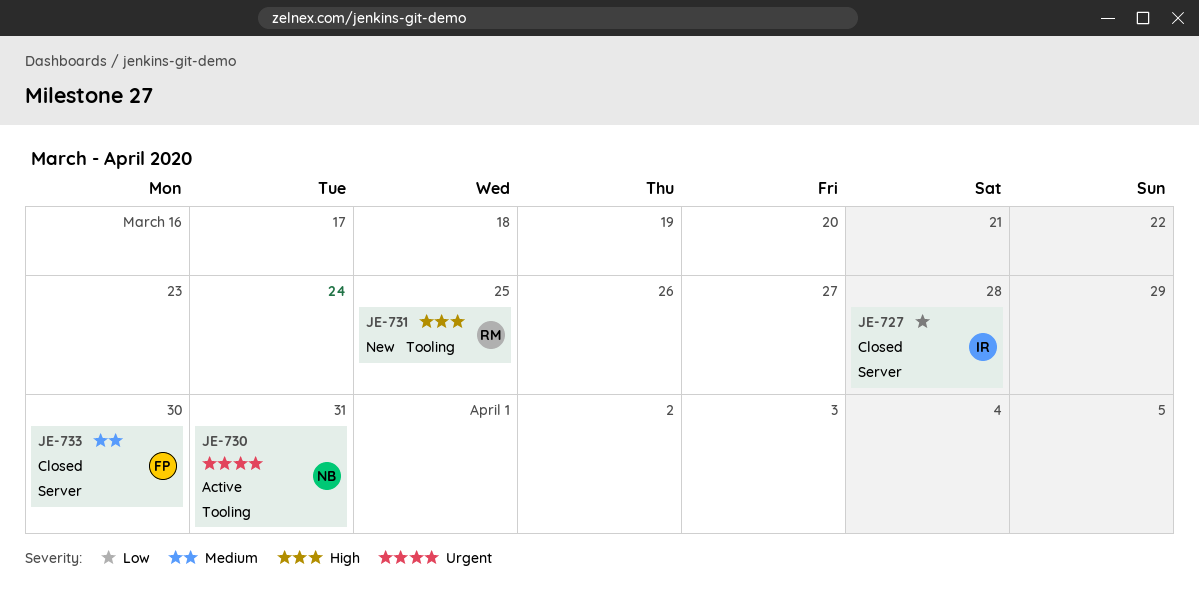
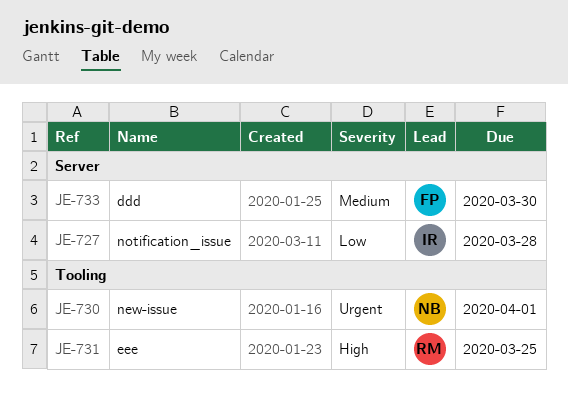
JE-730, due: Mar 31 -> Apr 1

